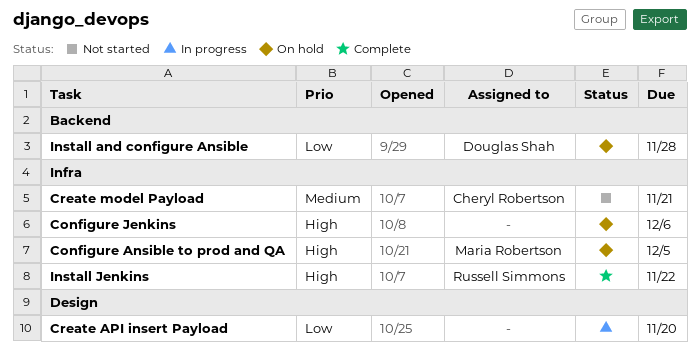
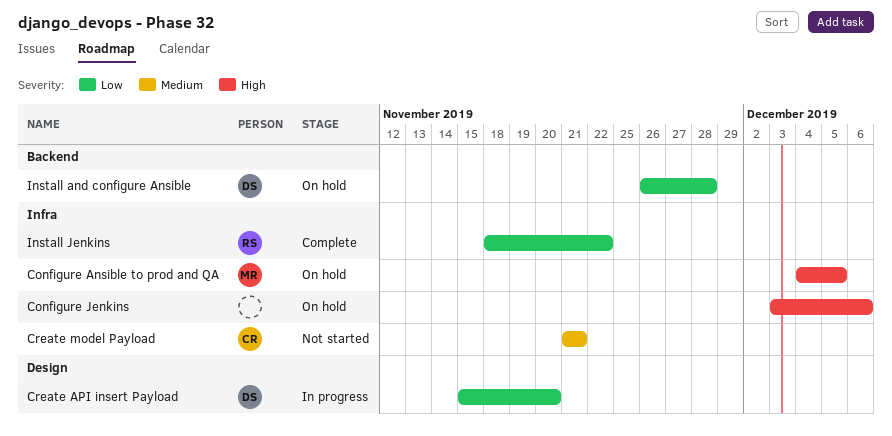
Create API insert Payload, owner: none -> Douglas Shah
Install Jenkins, priority: High -> Low

